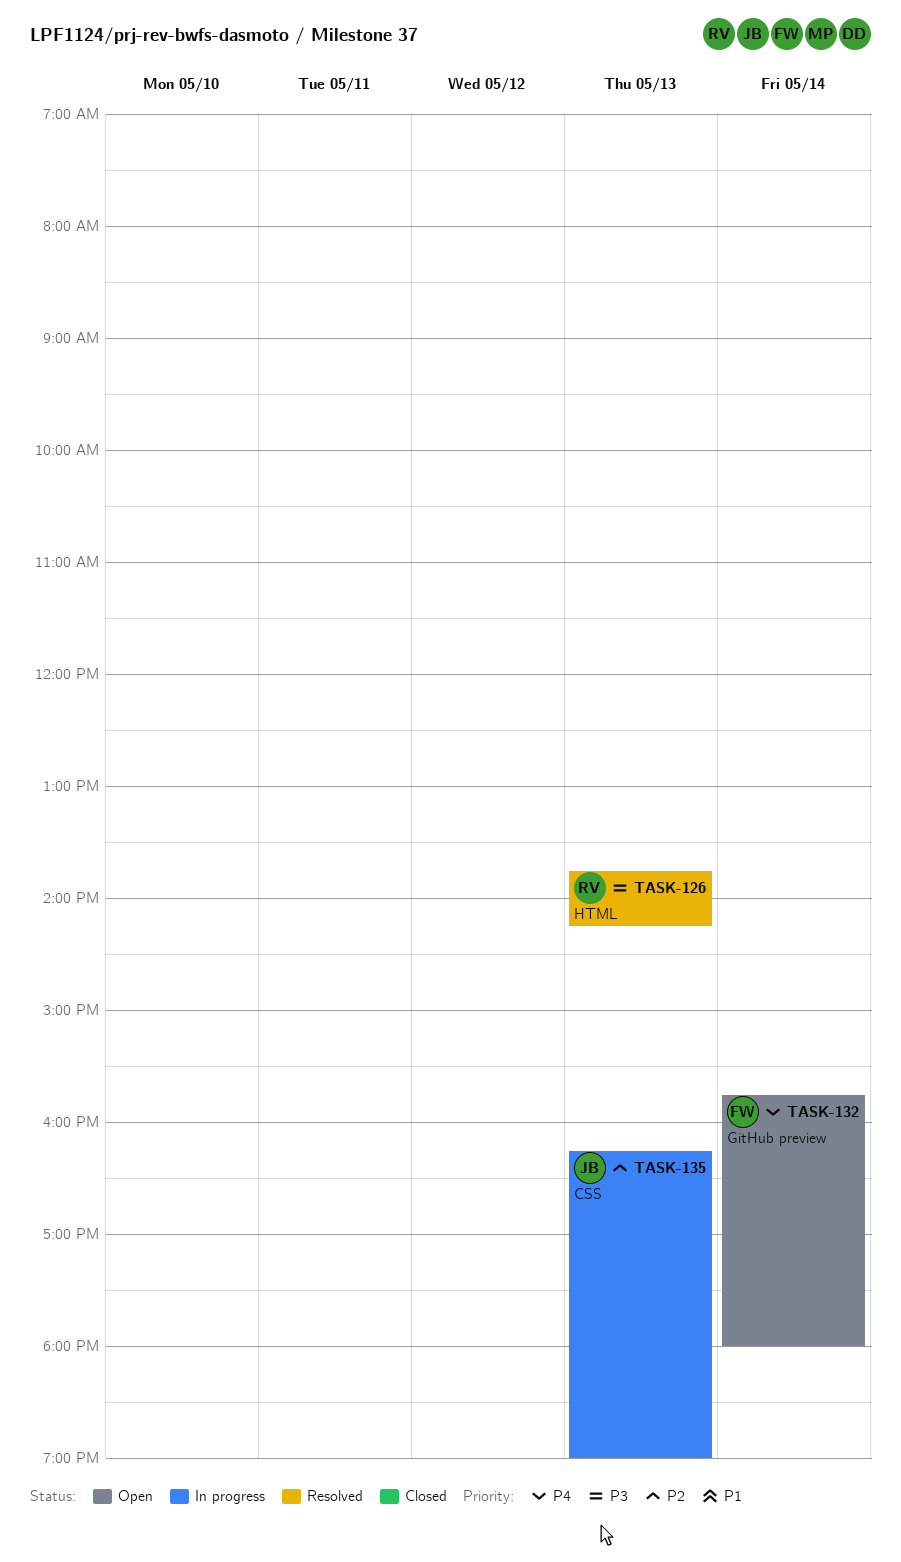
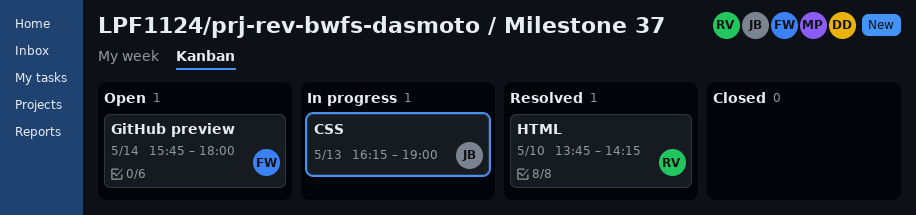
HTML, day: May 13 -> May 10

